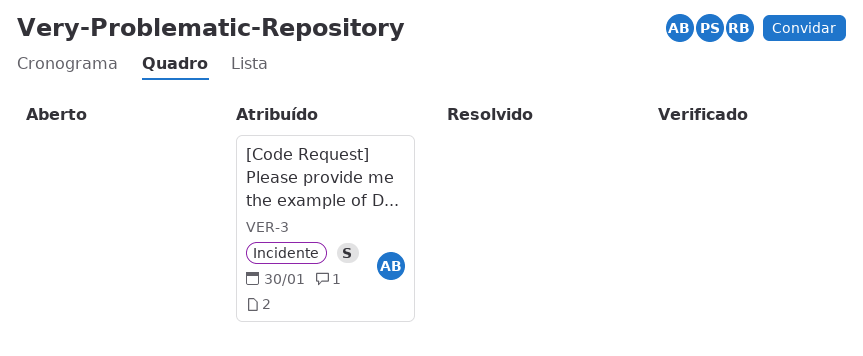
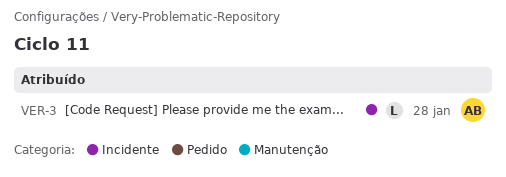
VER-3, estimate: S -> L
VER-3, due: Jan 30 -> Jan 28

